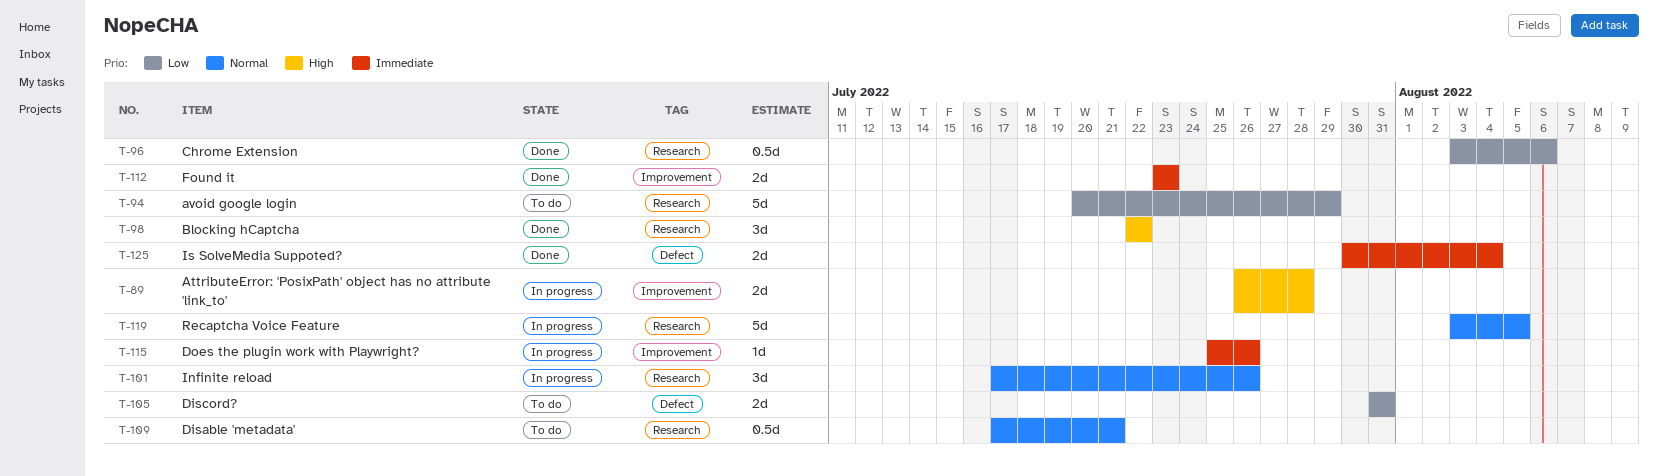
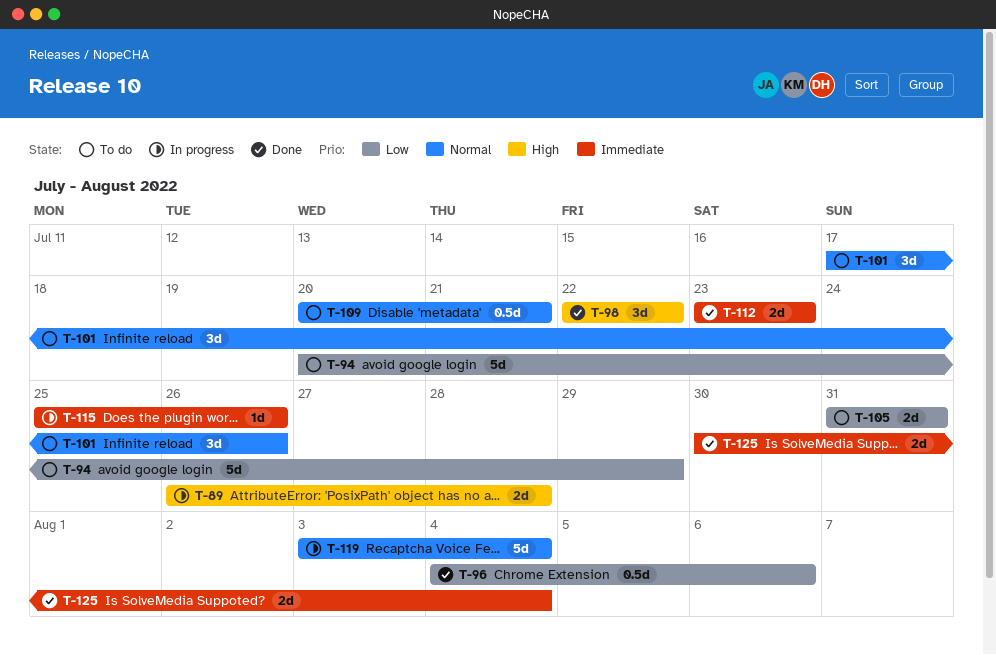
T-96, start: Aug 3 -> Aug 4
T-101, status: In progress -> To do
T-109, start: Jul 17 -> Jul 20
T-119, due: Aug 5 -> Aug 4

